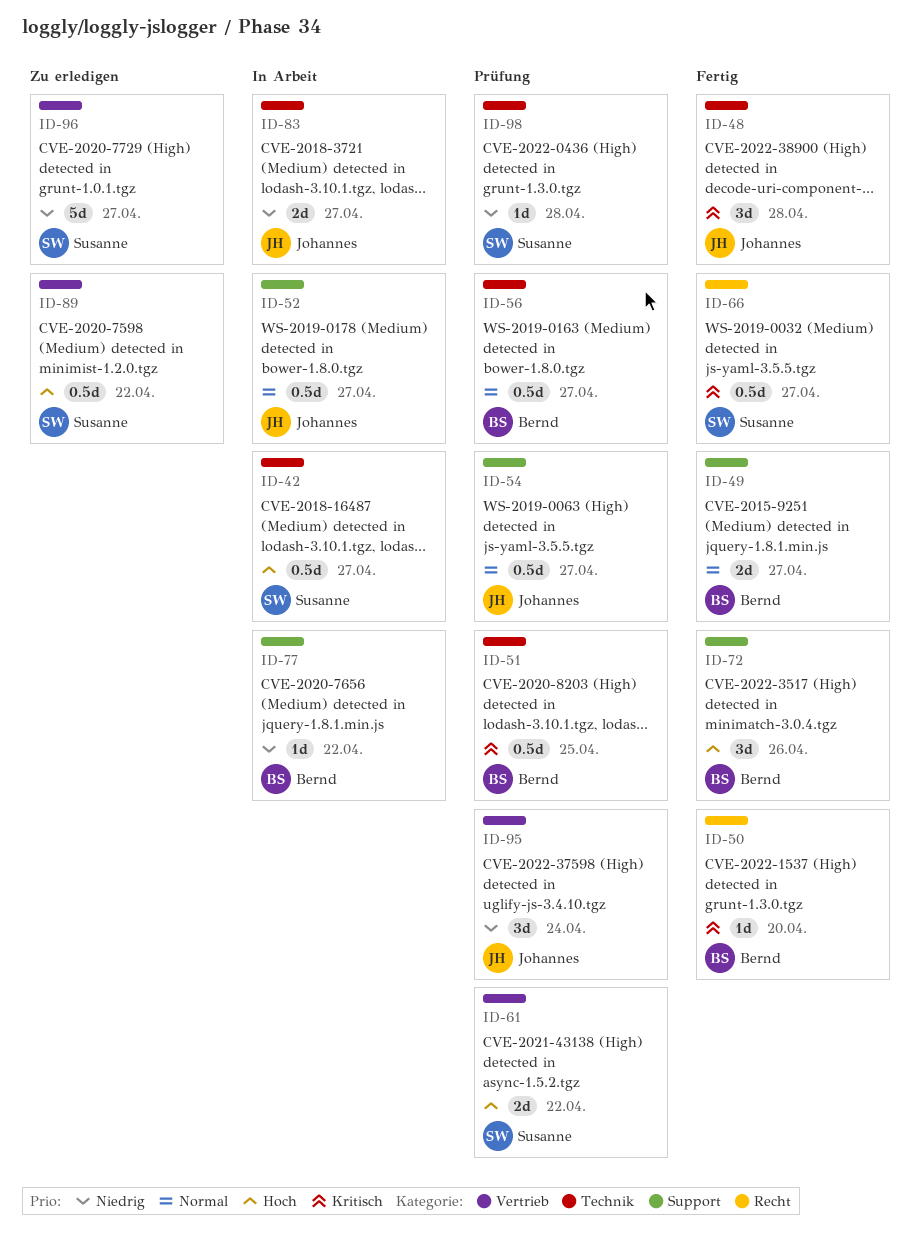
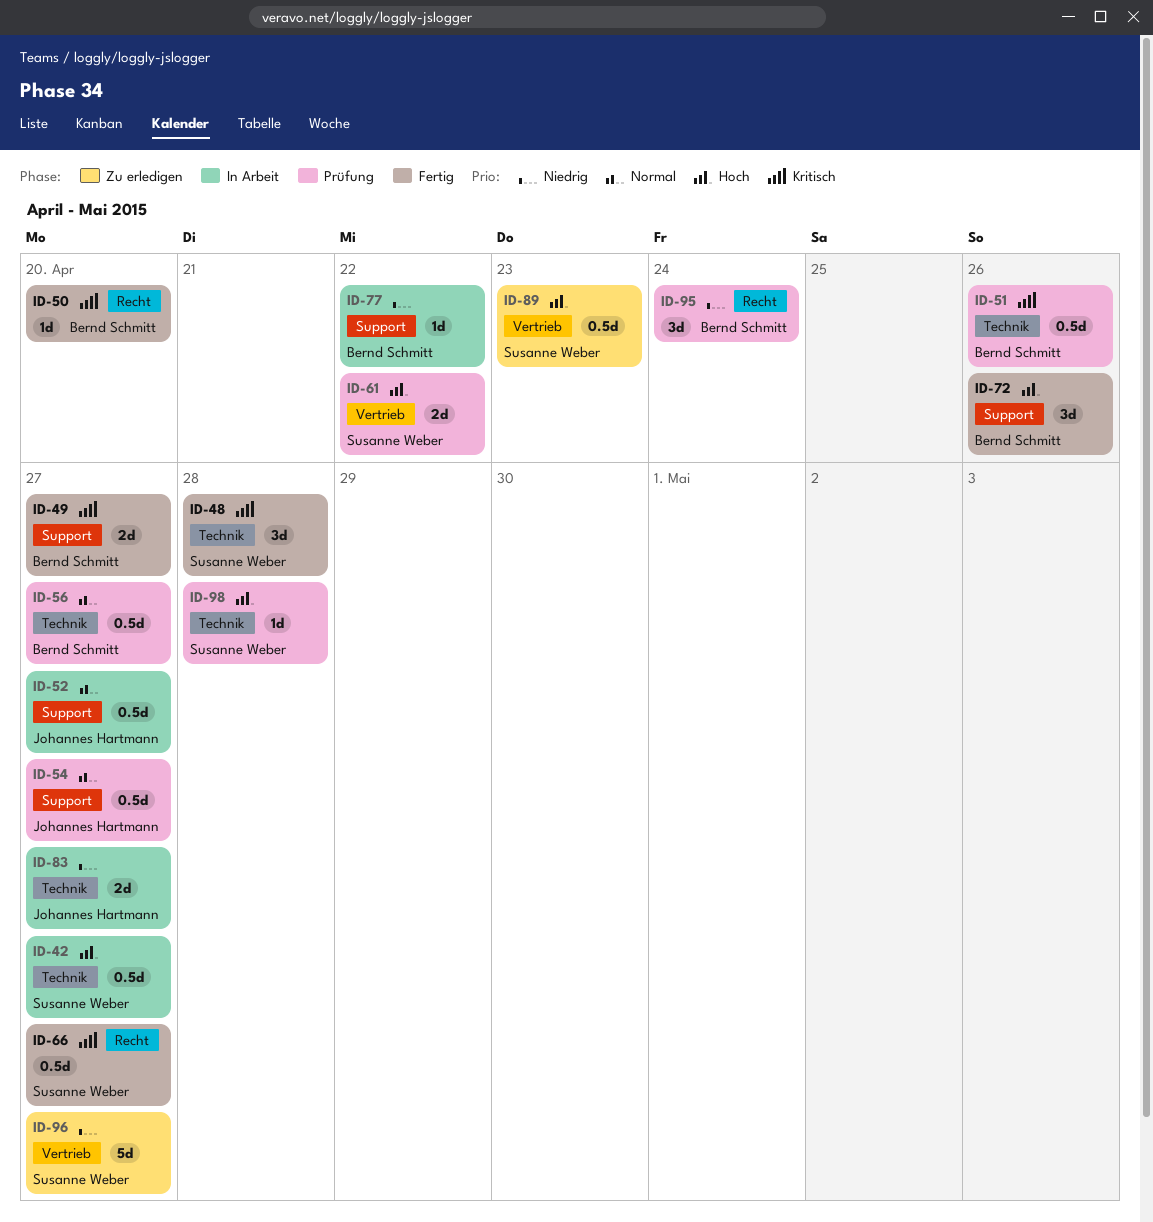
ID-48, owner: Johannes Hartmann -> Susanne Weber
ID-49, priority: Normal -> Kritisch
ID-51, due: Apr 25 -> Apr 26
ID-89, due: Apr 22 -> Apr 23
ID-95, owner: Johannes Hartmann -> Bernd Schmitt
ID-95, label: Vertrieb -> Recht
ID-98, priority: Niedrig -> Hoch

